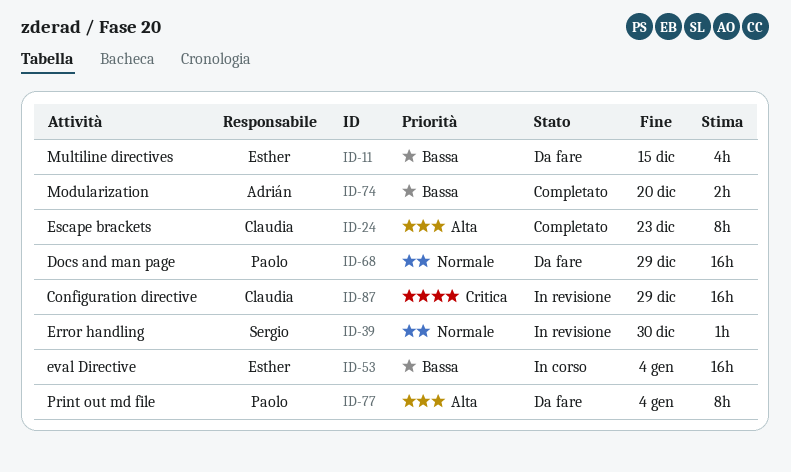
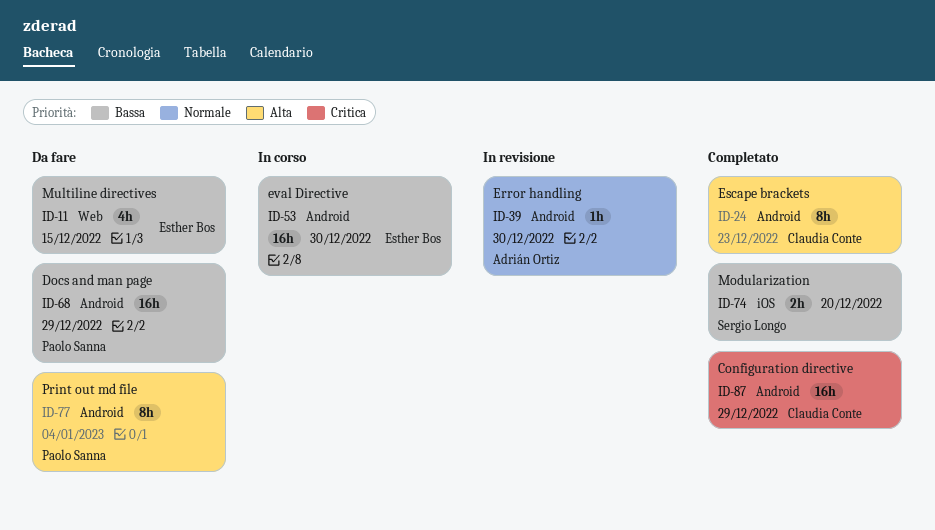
ID-39, owner: Sergio Longo -> Adrián Ortiz
ID-53, due: Jan 4 -> Dec 30
ID-68, priority: Normale -> Bassa
ID-74, owner: Adrián Ortiz -> Sergio Longo
ID-87, status: In revisione -> Completato

